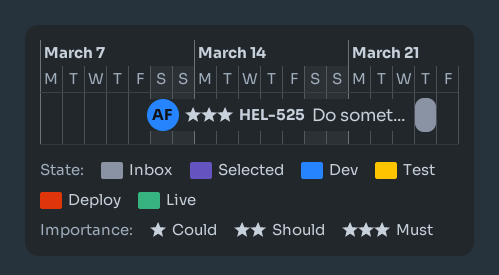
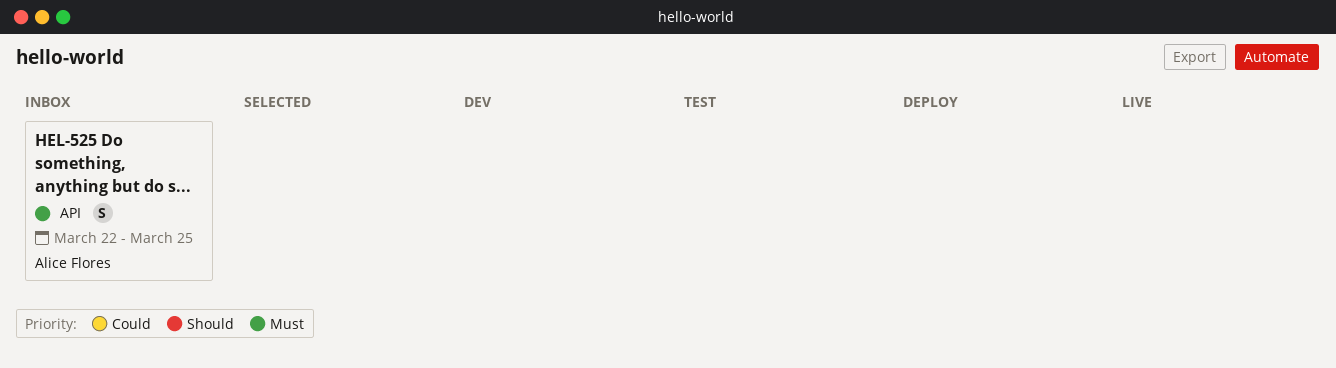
HEL-525, start: Mar 24 -> Mar 22
HEL-525, due: Mar 24 -> Mar 25

